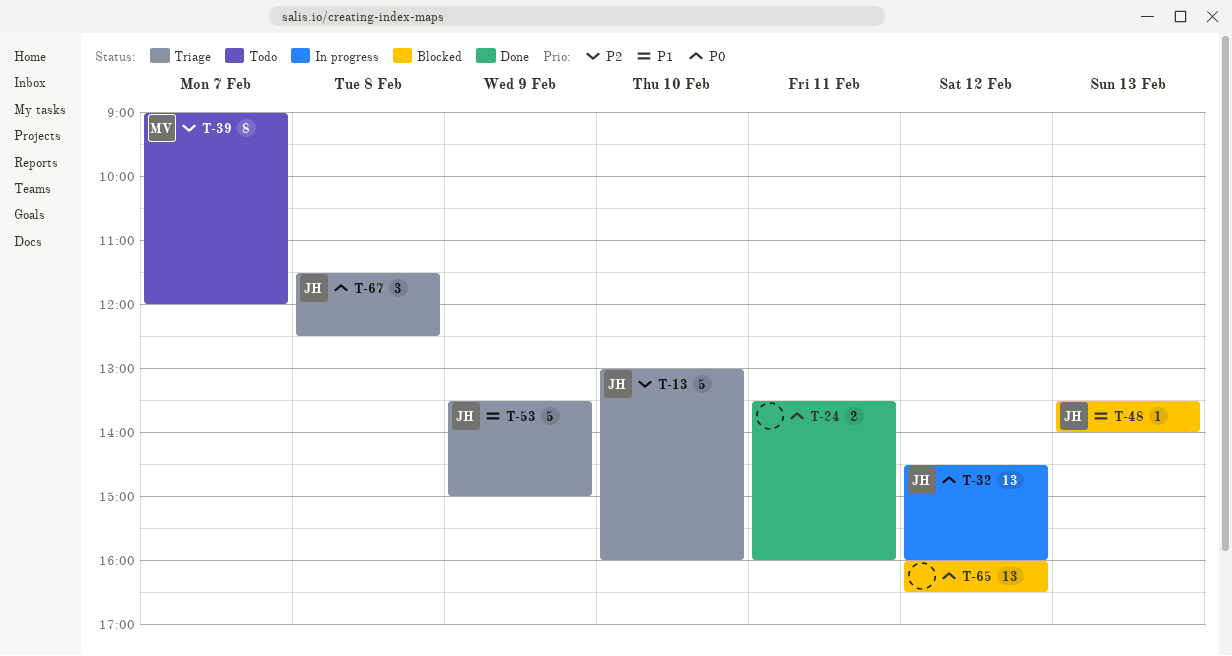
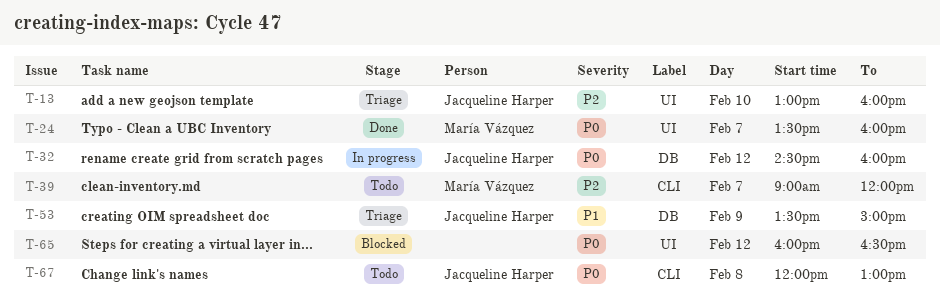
T-24, owner: none -> María Vázquez
T-24, day: Feb 11 -> Feb 7
T-48: present -> none
T-67, status: Triage -> Todo
T-67, begins: 11:30 -> 12:00
T-67, ends: 12:30 -> 13:00

